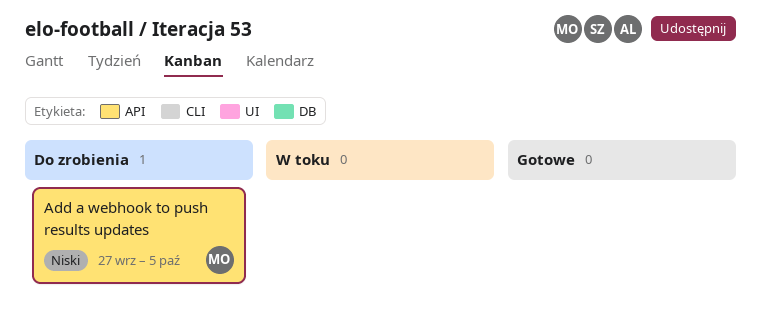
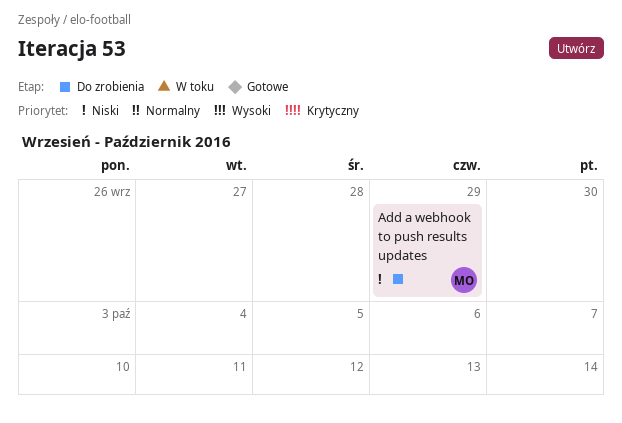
Add a webhook to push results updates, due: Oct 5 -> Sep 29

